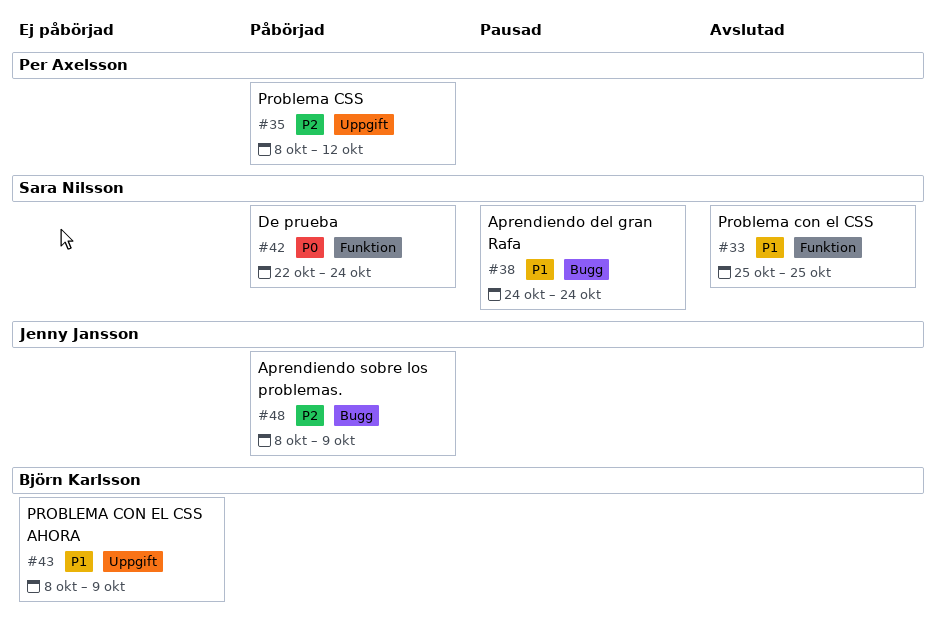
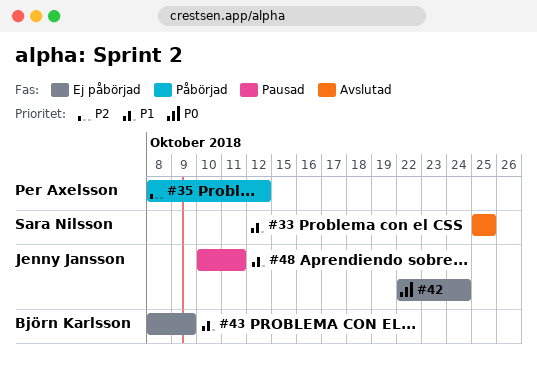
#38: present -> none
#42, status: Påbörjad -> Ej påbörjad
#42, owner: Sara Nilsson -> Jenny Jansson
#48, status: Påbörjad -> Pausad
#48, priority: P2 -> P1
#48, start: Oct 8 -> Oct 10
#48, due: Oct 9 -> Oct 11

